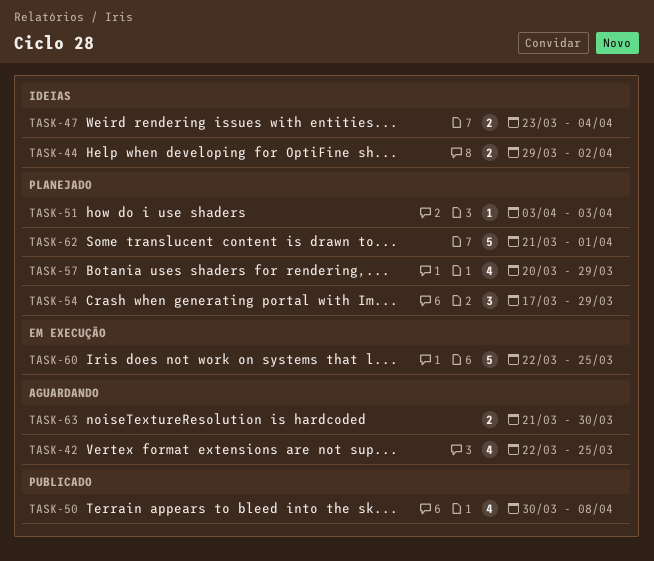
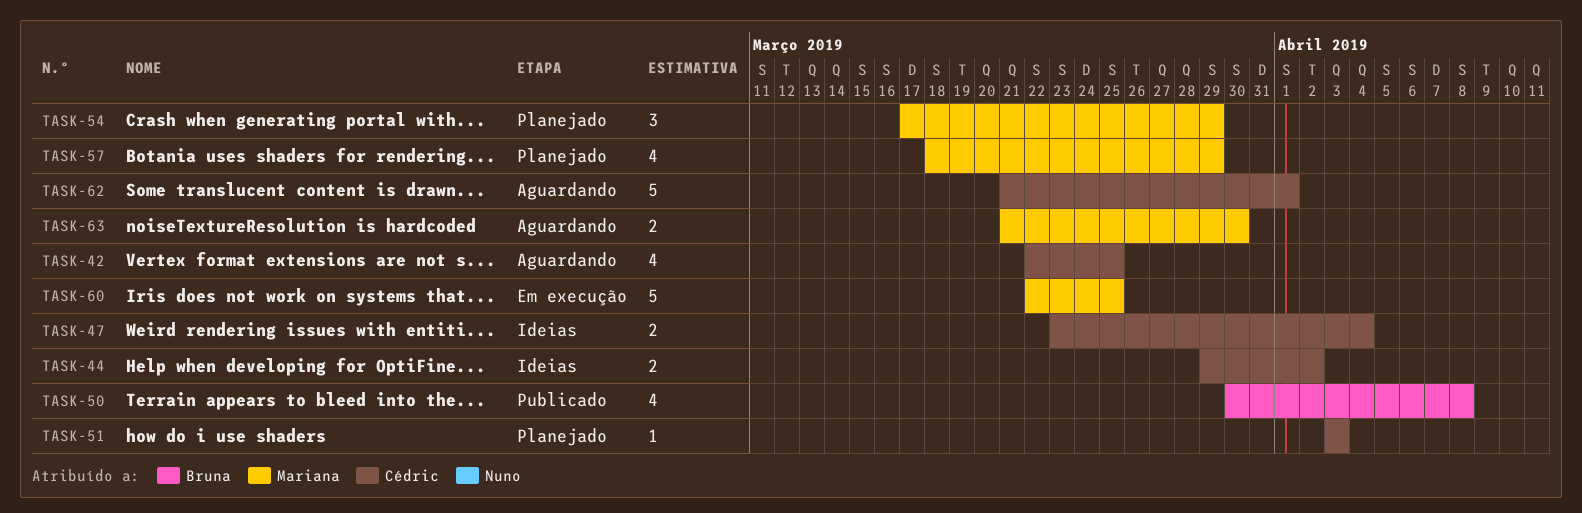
TASK-57, start: Mar 20 -> Mar 18
TASK-62, status: Planejado -> Aguardando

